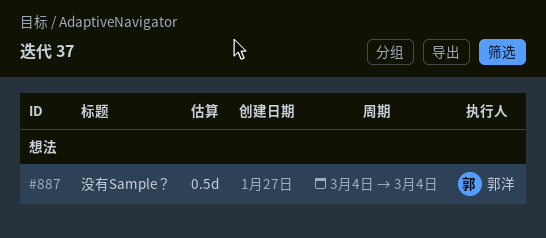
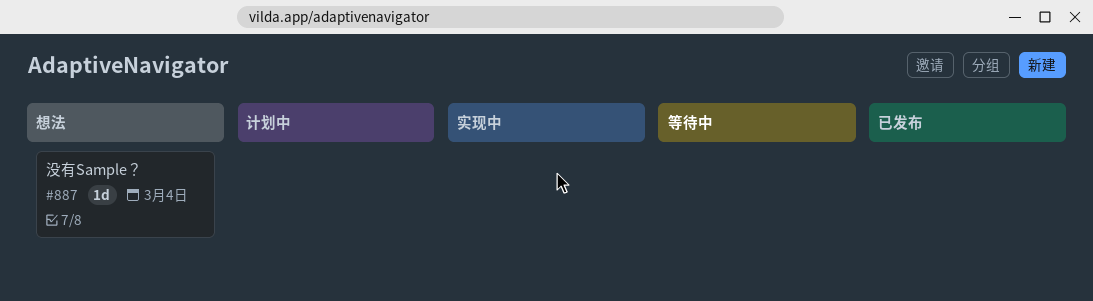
#887, estimate: 0.5d -> 1d

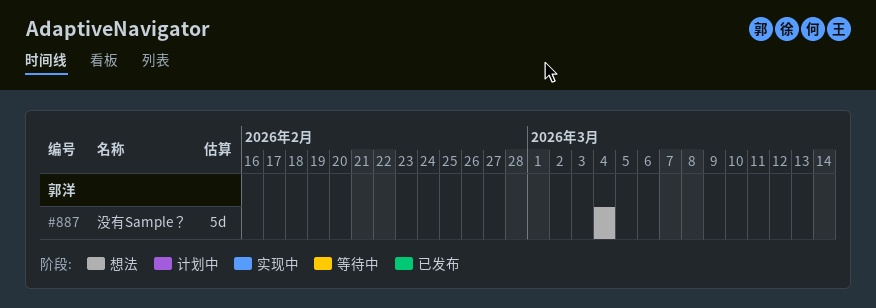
#887, estimate: 1d -> 5d

